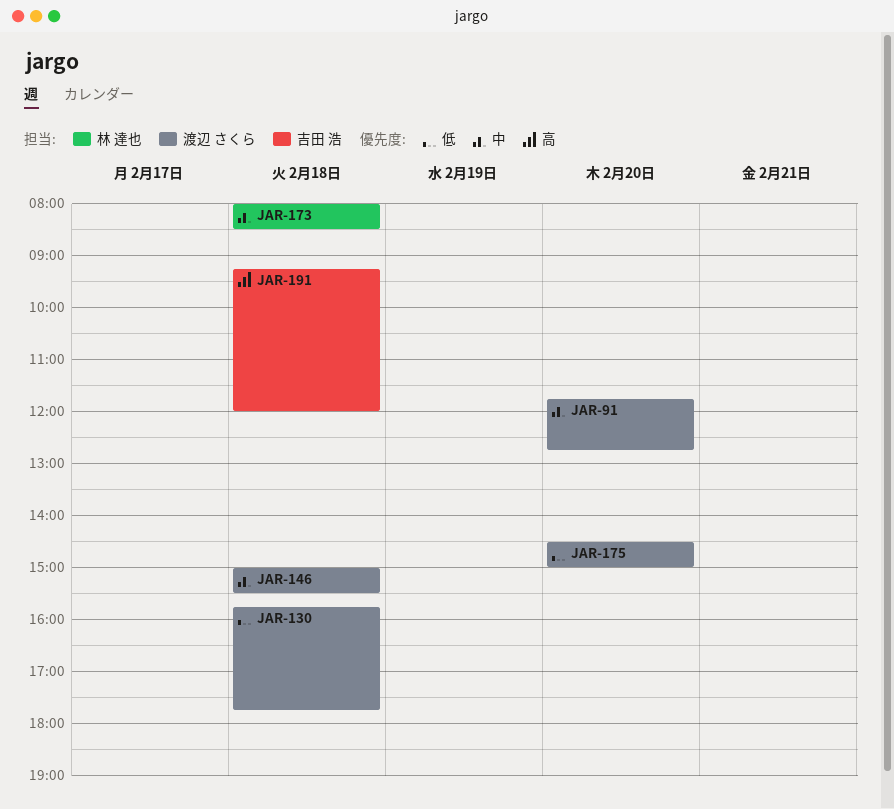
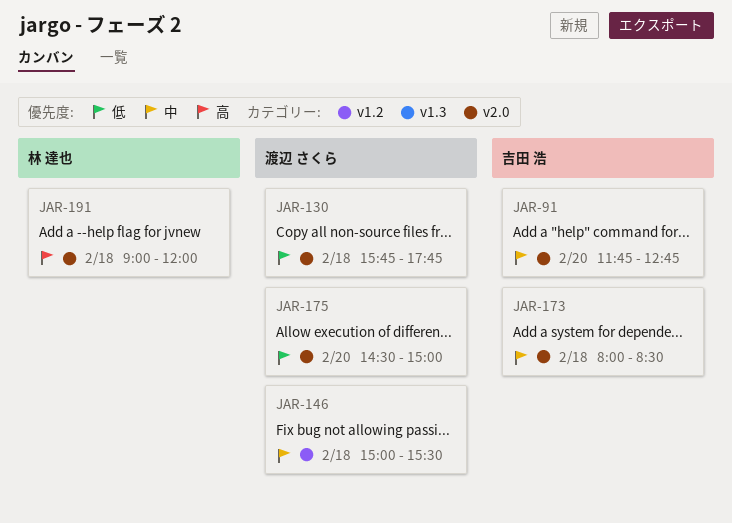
JAR-91, owner: 渡辺 さくら -> 吉田 浩
JAR-173, owner: 林 達也 -> 吉田 浩
JAR-191, owner: 吉田 浩 -> 林 達也
JAR-191, begins: 09:15 -> 09:00

